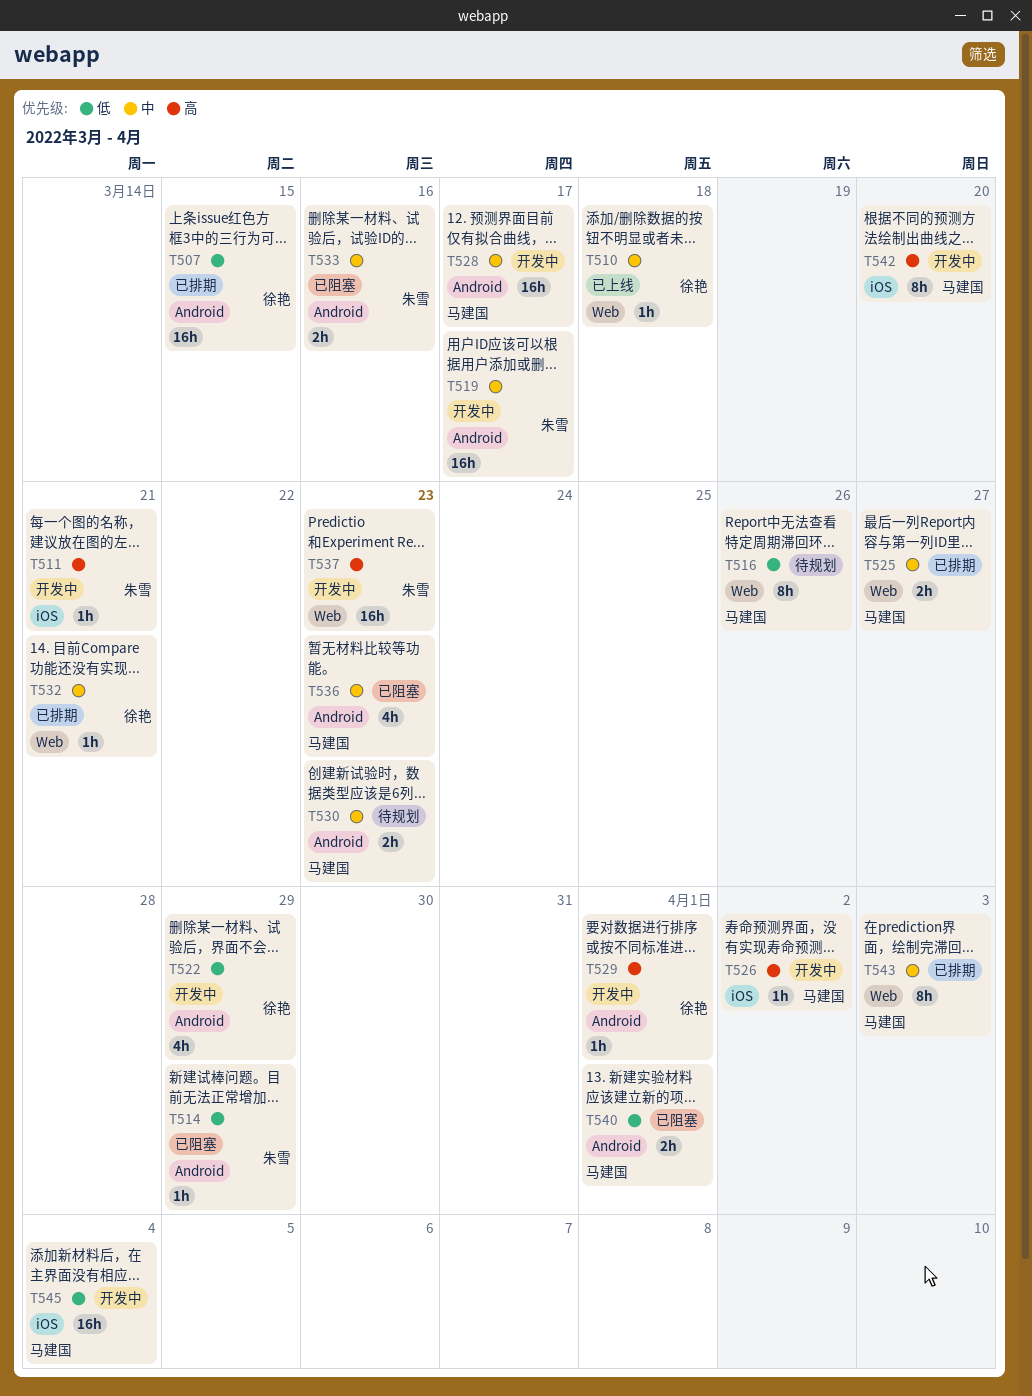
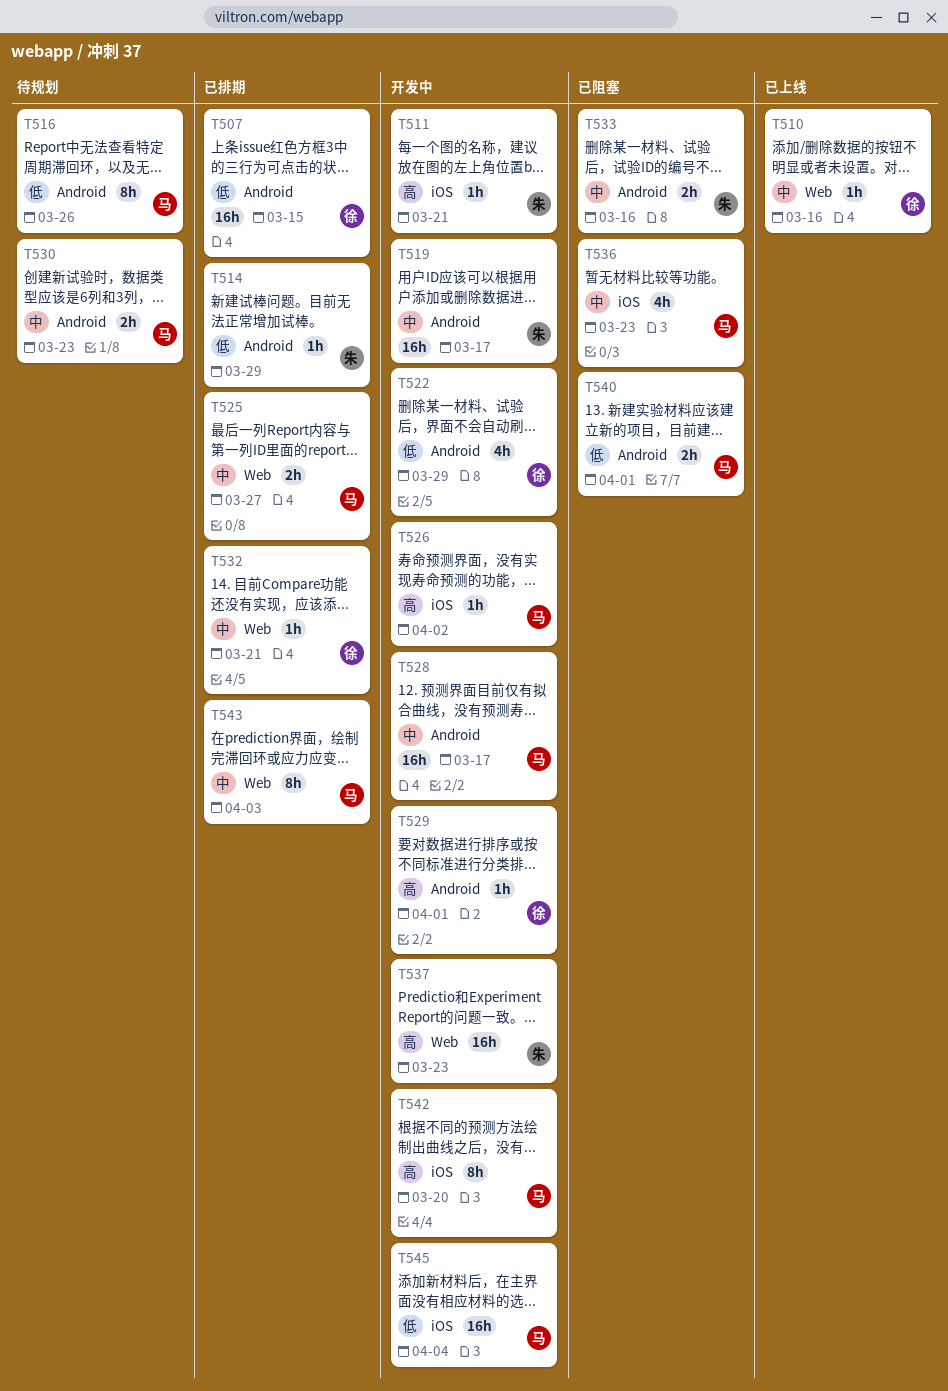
T510, due: Mar 18 -> Mar 16
T514, status: 已阻塞 -> 已排期
T516, label: Web -> Android
T536, label: Android -> iOS

